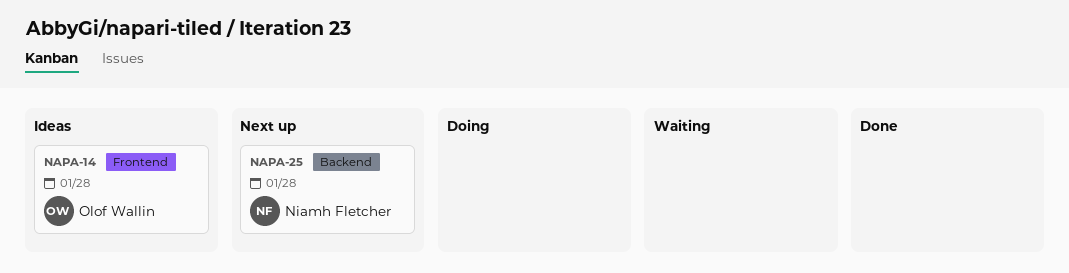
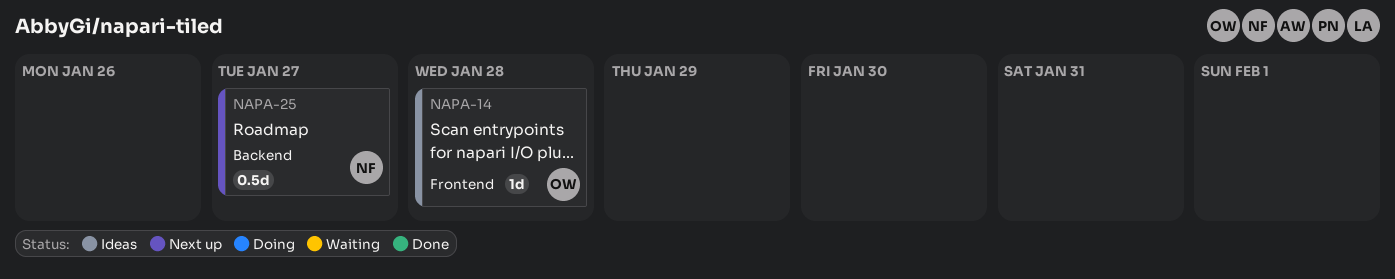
NAPA-25, due: Jan 28 -> Jan 27

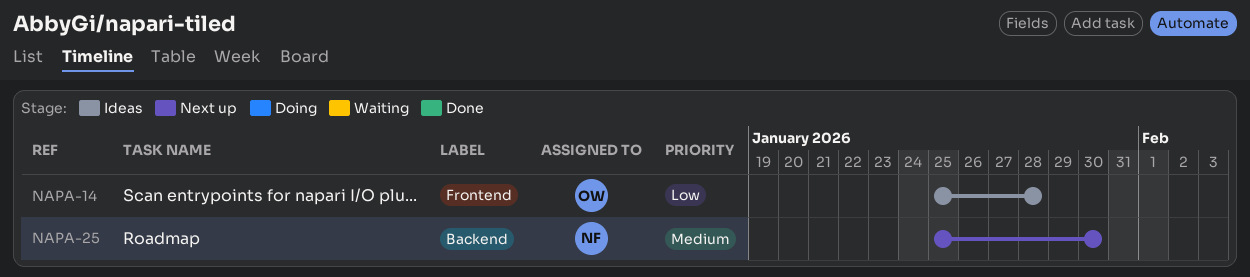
NAPA-25, due: Jan 27 -> Jan 30

